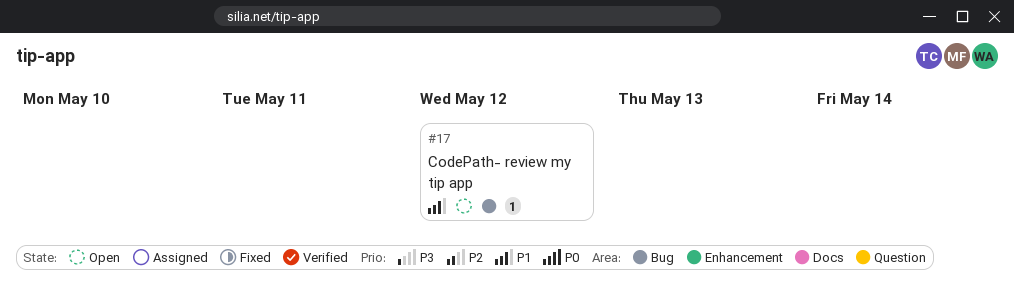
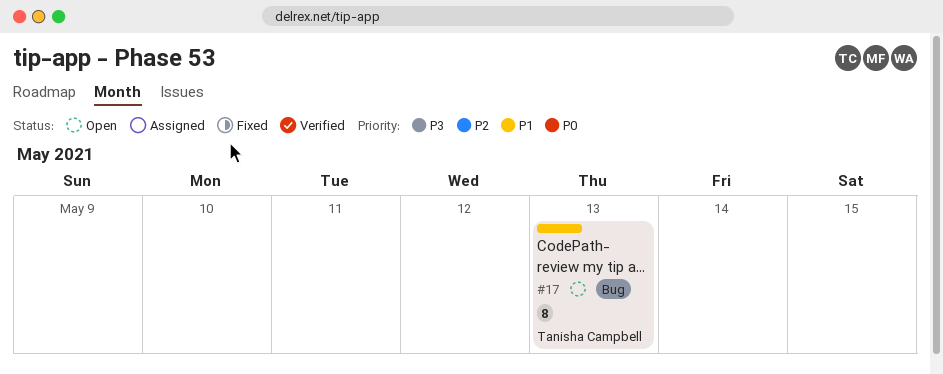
#17, estimate: 1 -> 8
#17, due: May 12 -> May 13

